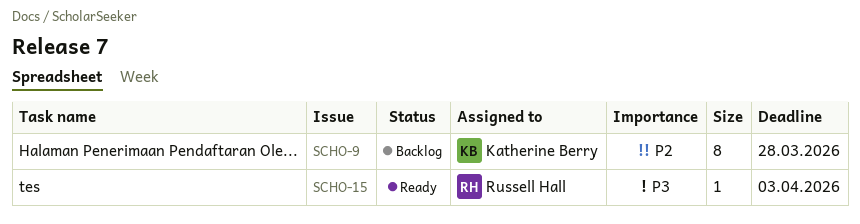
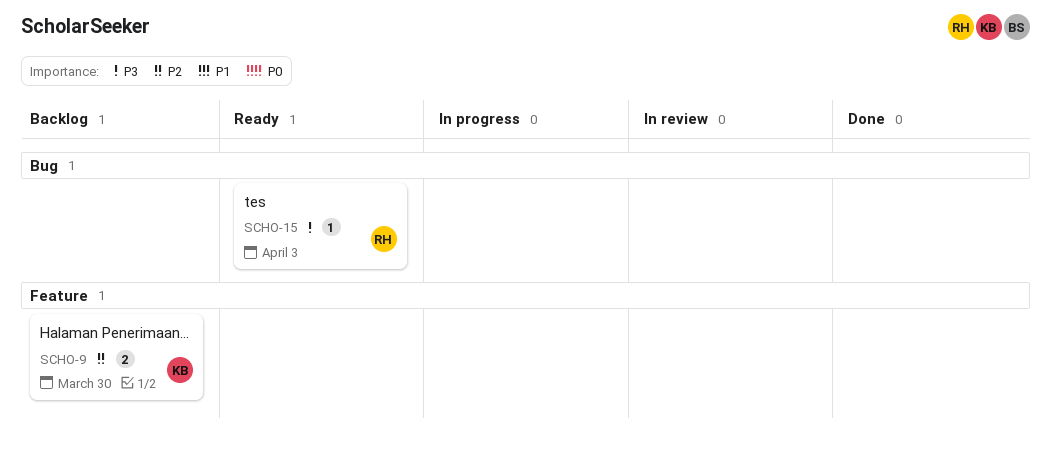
SCHO-9, estimate: 8 -> 2
SCHO-9, due: Mar 28 -> Mar 30

